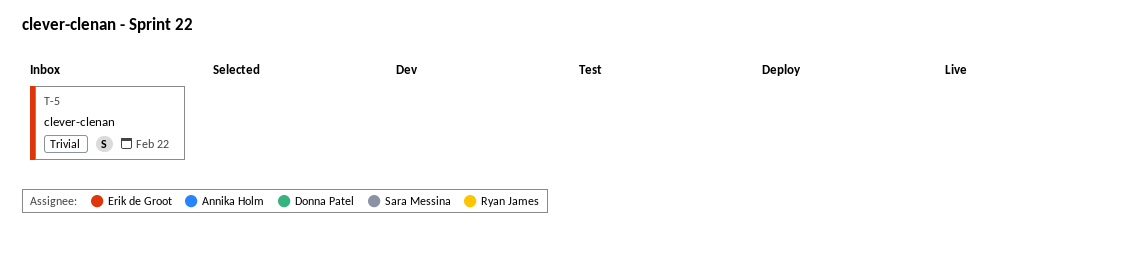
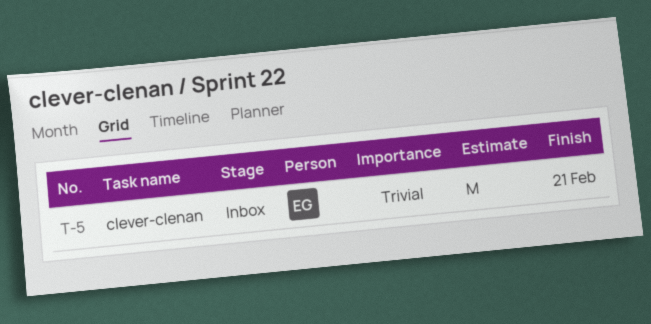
T-5, estimate: S -> M
T-5, due: Feb 22 -> Feb 21

